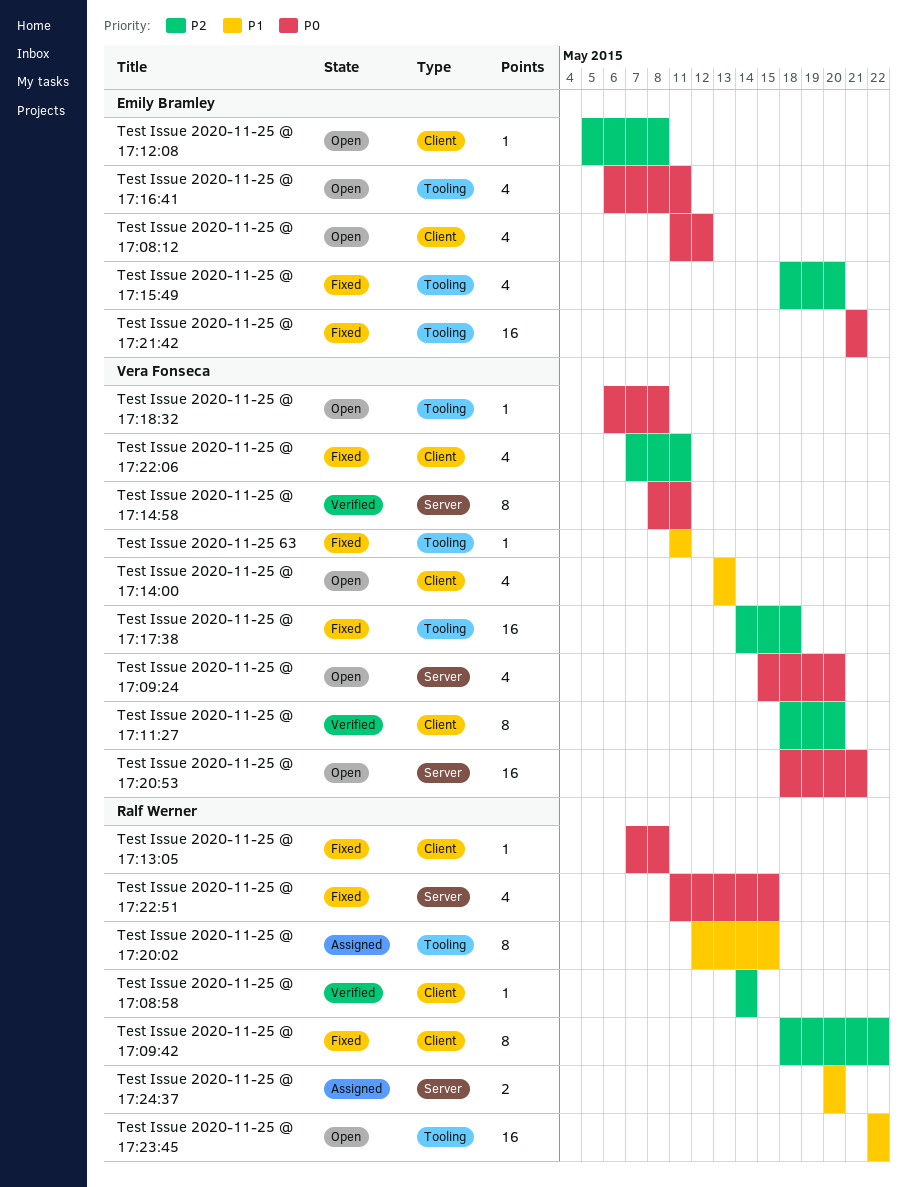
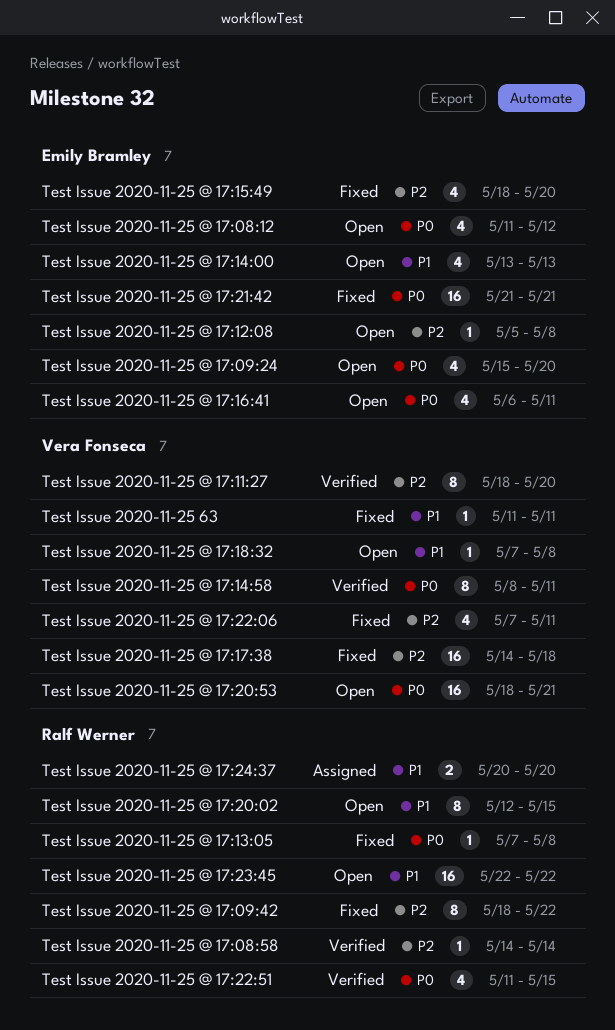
Test Issue 2020-11-25 @ 17:09:24, owner: Vera Fonseca -> Emily Bramley
Test Issue 2020-11-25 @ 17:14:00, owner: Vera Fonseca -> Emily Bramley
Test Issue 2020-11-25 @ 17:18:32, priority: P0 -> P1
Test Issue 2020-11-25 @ 17:18:32, start: May 6 -> May 7
Test Issue 2020-11-25 @ 17:20:02, status: Assigned -> Open
Test Issue 2020-11-25 @ 17:22:51, status: Fixed -> Verified

